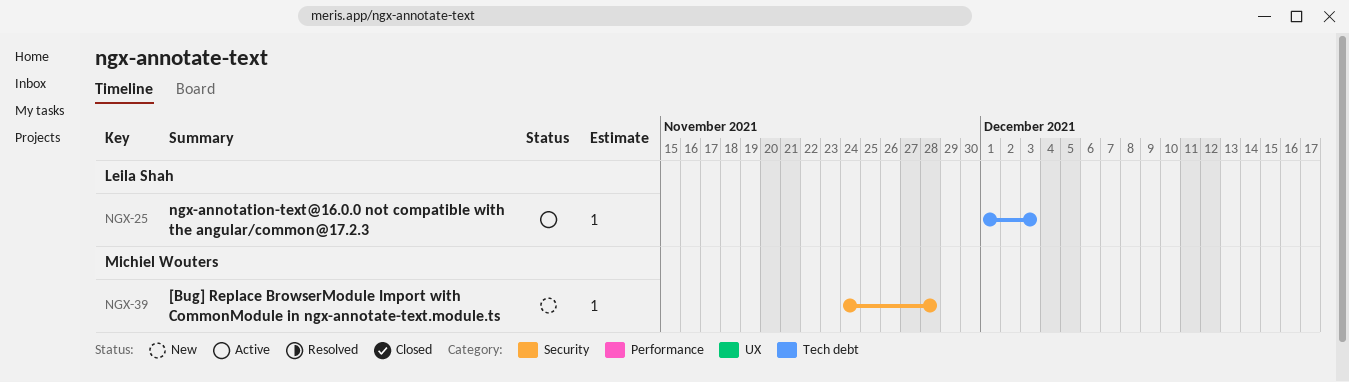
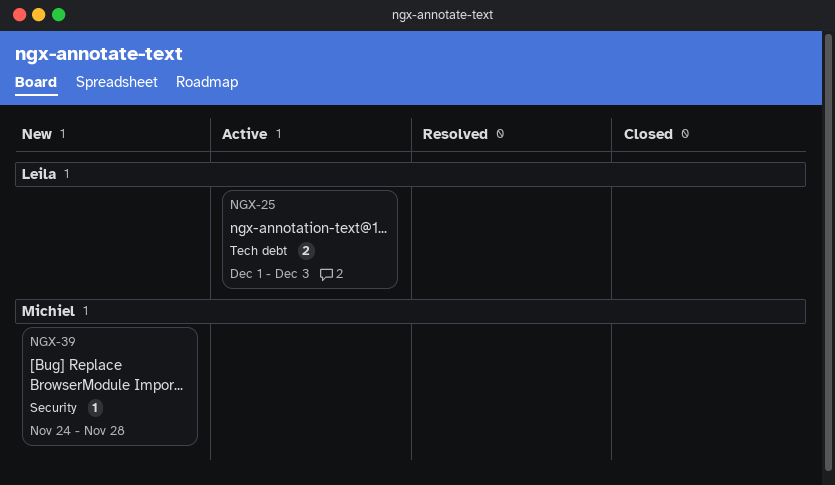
NGX-25, estimate: 1 -> 2

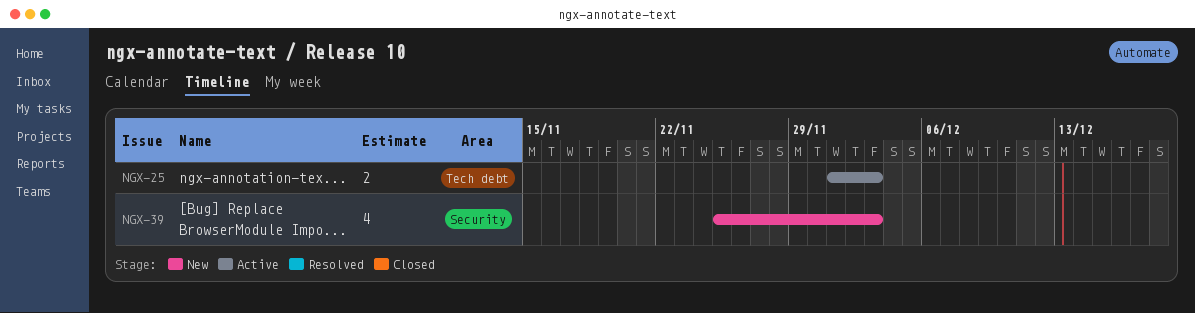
NGX-39, estimate: 1 -> 4
NGX-39, start: Nov 24 -> Nov 25
NGX-39, due: Nov 28 -> Dec 3

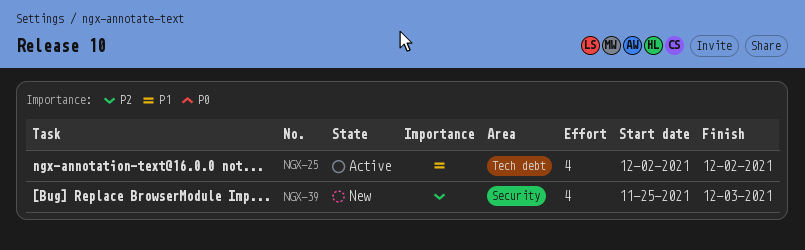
NGX-25, estimate: 2 -> 4
NGX-25, start: Dec 1 -> Dec 2
NGX-25, due: Dec 3 -> Dec 2

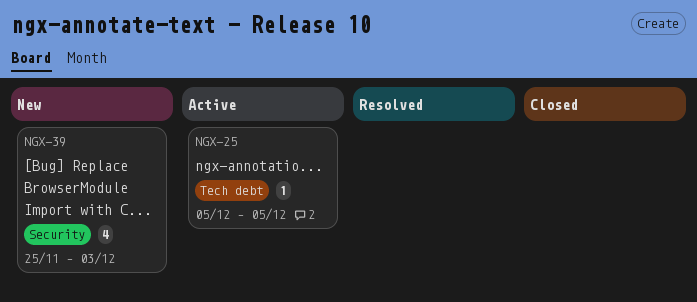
NGX-25, estimate: 4 -> 1
NGX-25, start: Dec 2 -> Dec 5
NGX-25, due: Dec 2 -> Dec 5

